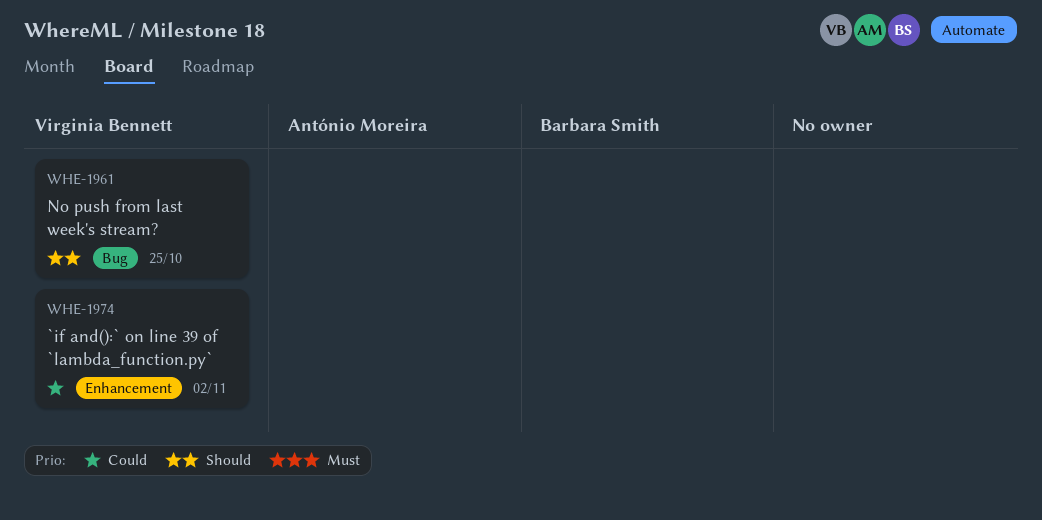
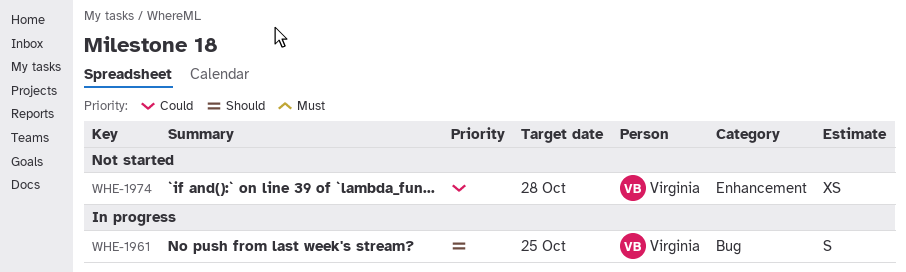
WHE-1974, due: Nov 2 -> Oct 28

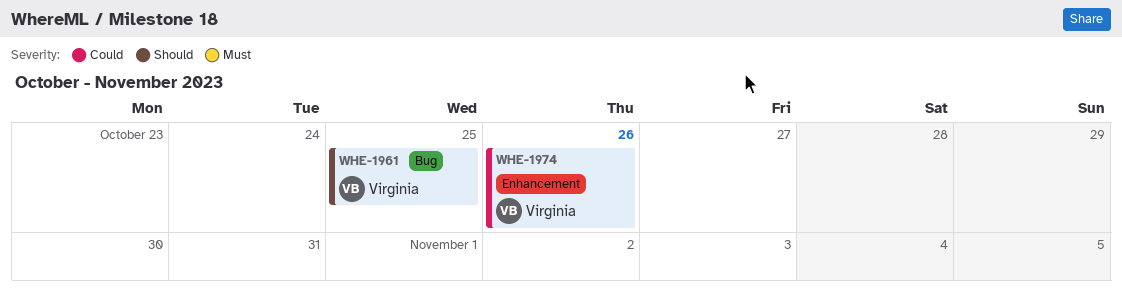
WHE-1974, due: Oct 28 -> Oct 26

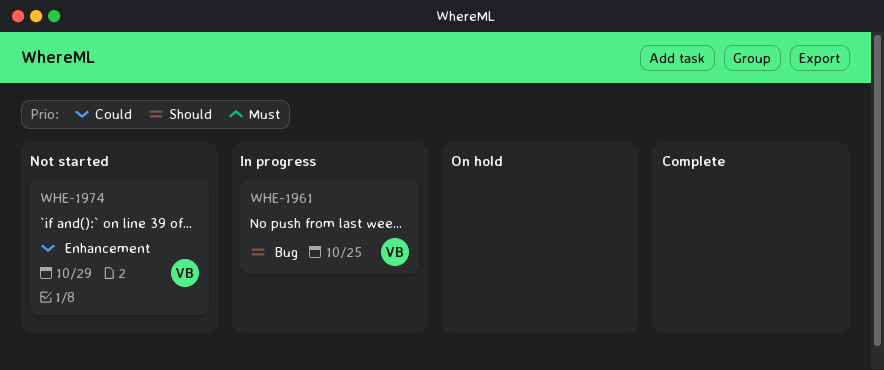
WHE-1974, due: Oct 26 -> Oct 29

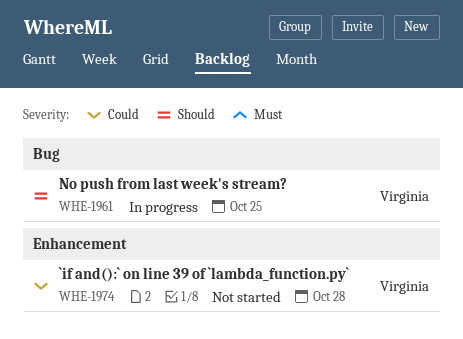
WHE-1974, due: Oct 29 -> Oct 28

